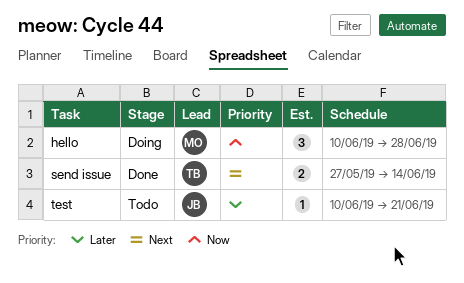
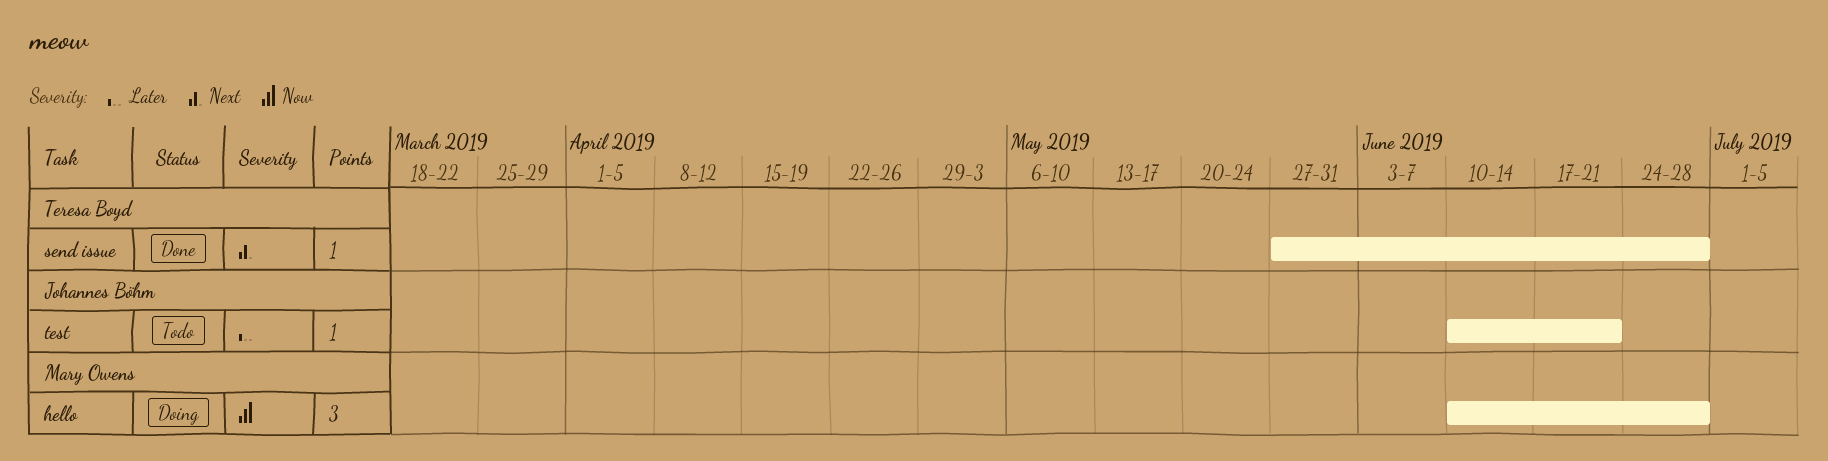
send issue, estimate: 2 -> 1
send issue, due: Jun 14 -> Jun 28

